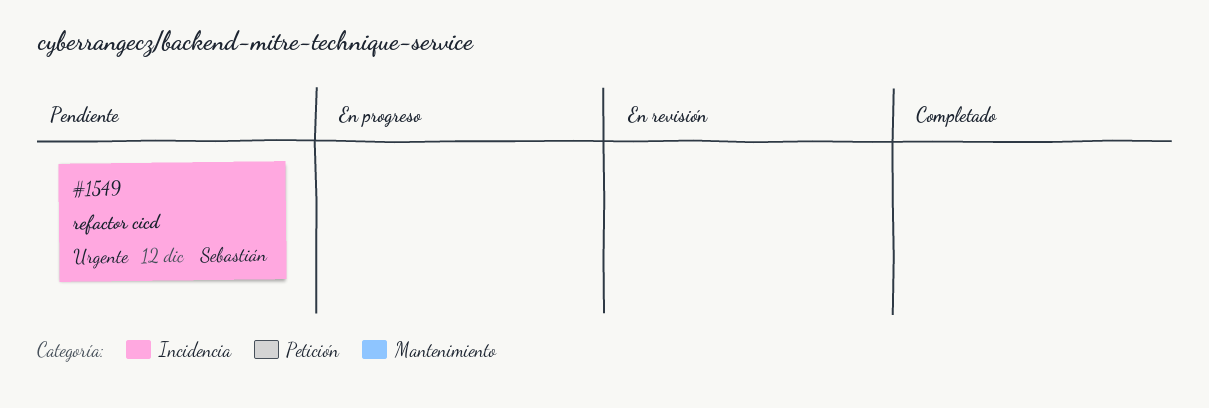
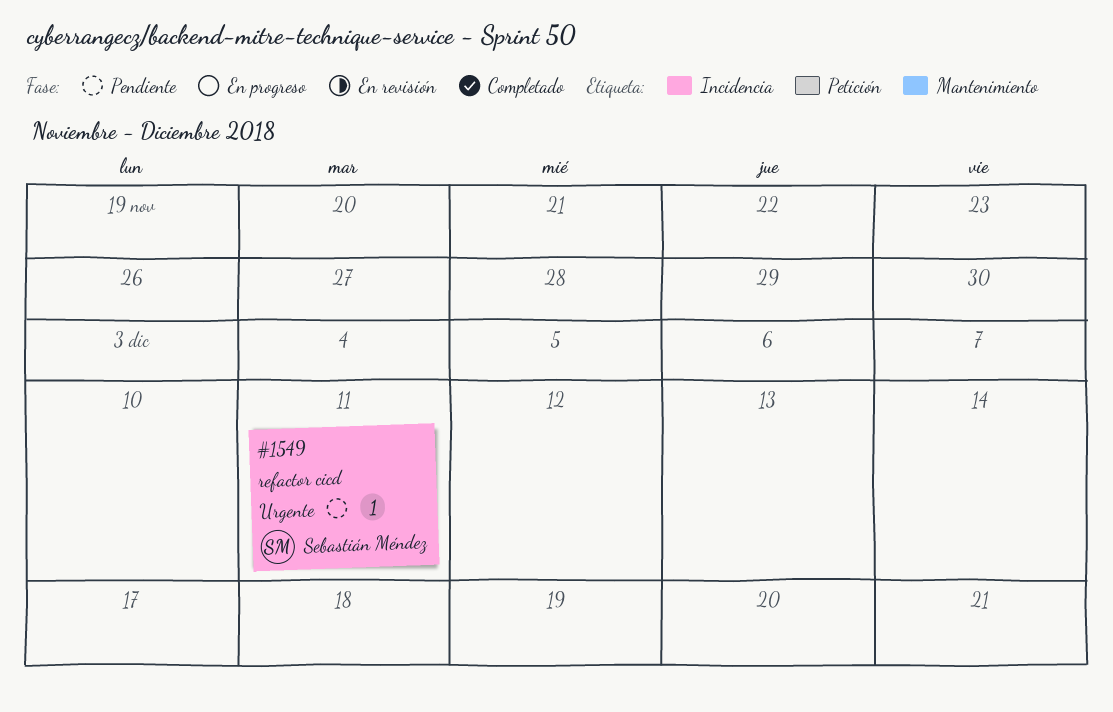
#1549, due: Dec 12 -> Dec 11

